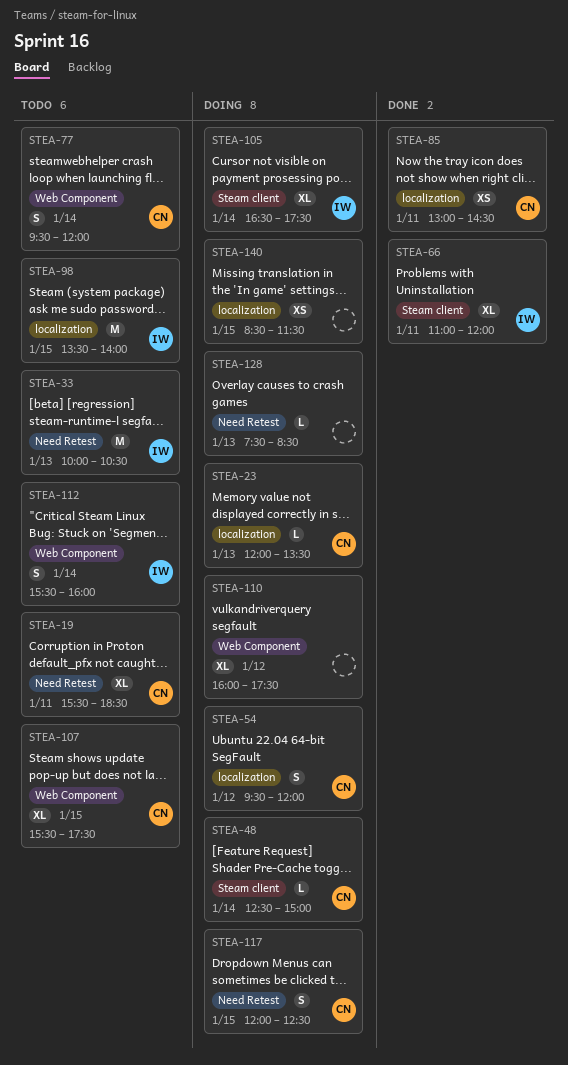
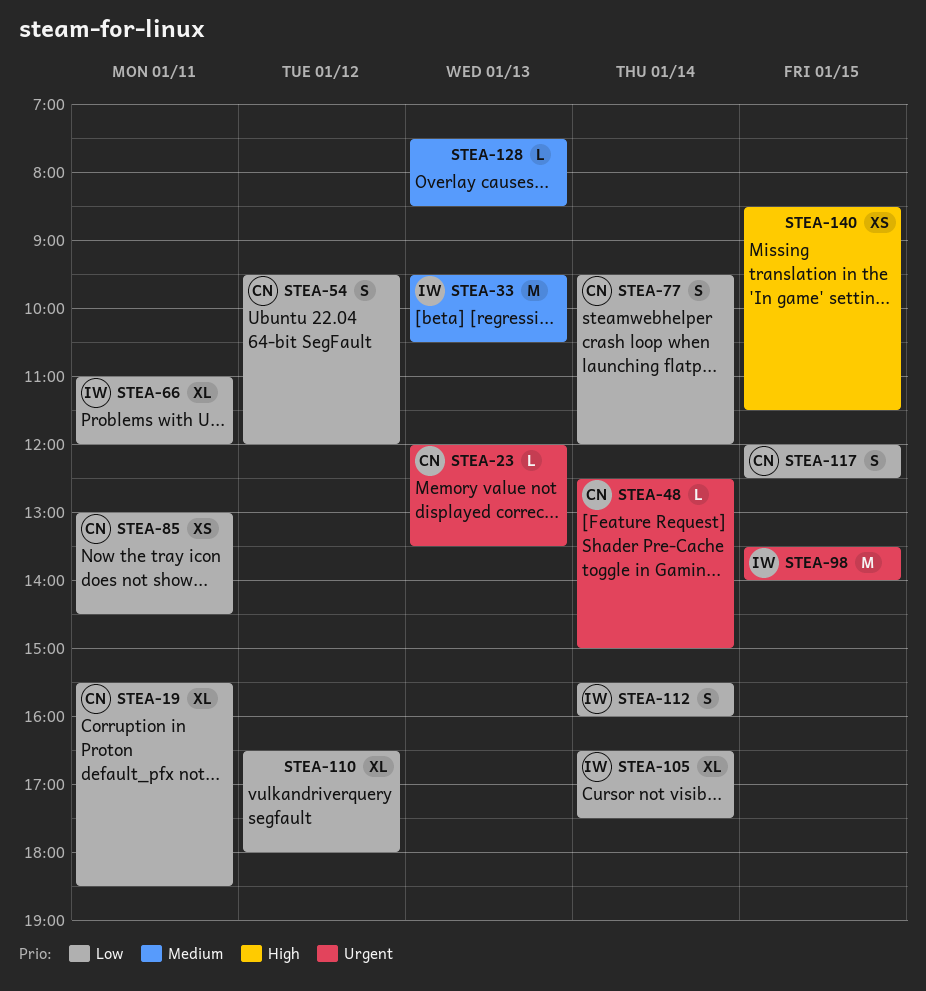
STEA-33, begins: 10:00 -> 09:30
STEA-107: present -> none
STEA-110, begins: 16:00 -> 16:30
STEA-110, ends: 17:30 -> 18:00

